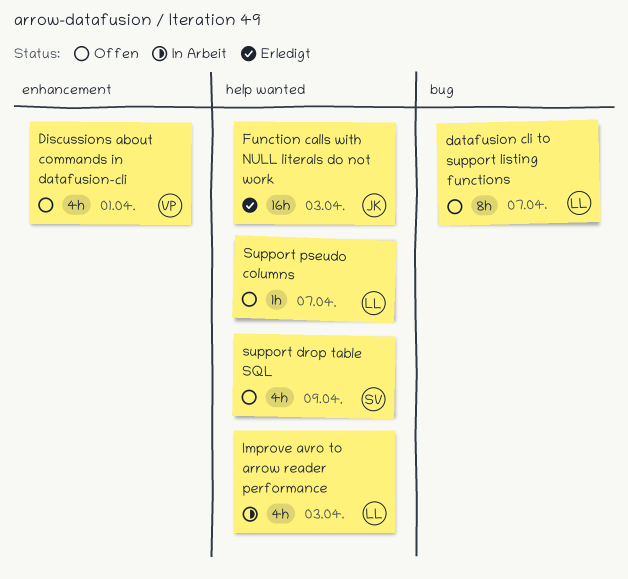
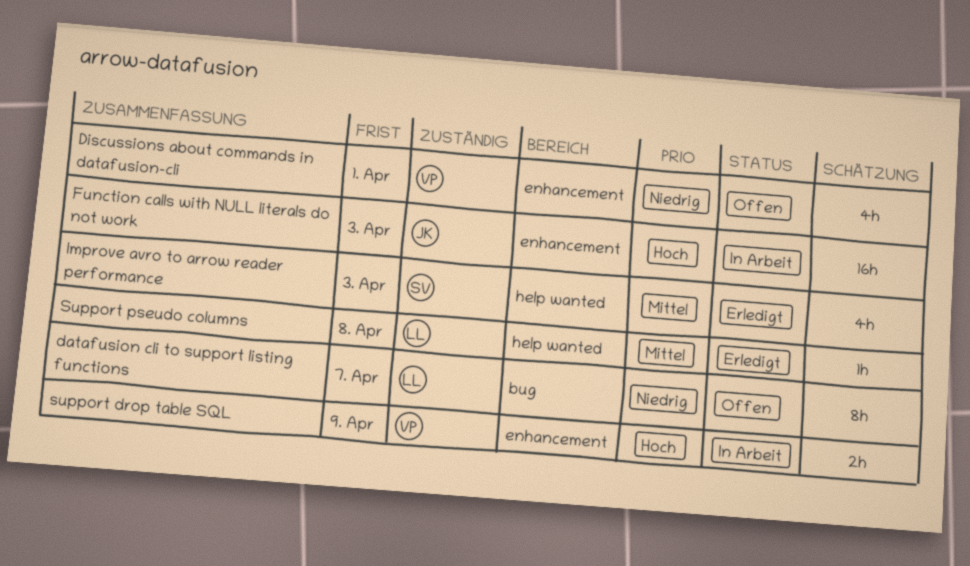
Function calls with NULL literals do not work, status: Erledigt -> In Arbeit
Function calls with NULL literals do not work, label: help wanted -> enhancement
Improve avro to arrow reader performance, status: In Arbeit -> Erledigt
Improve avro to arrow reader performance, owner: LL -> SV
support drop table SQL, status: Offen -> In Arbeit
support drop table SQL, owner: SV -> VP
support drop table SQL, label: help wanted -> enhancement
support drop table SQL, estimate: 4h -> 2h
Support pseudo columns, status: Offen -> Erledigt
Support pseudo columns, due: Apr 7 -> Apr 8

